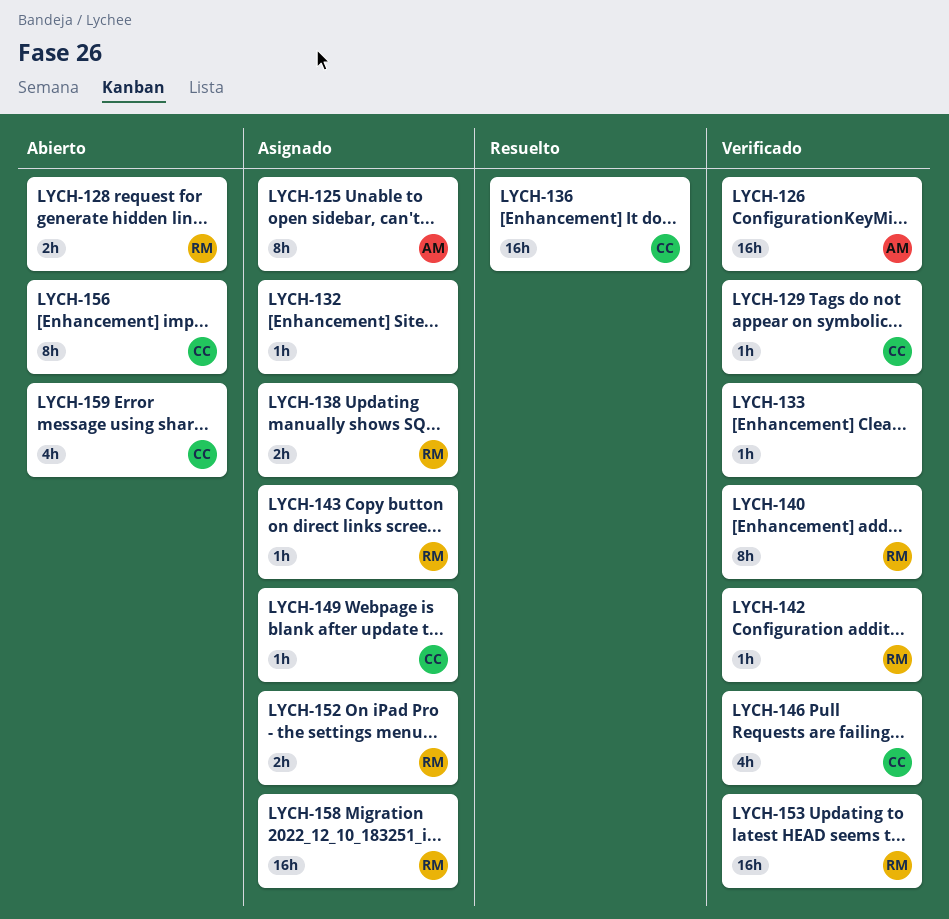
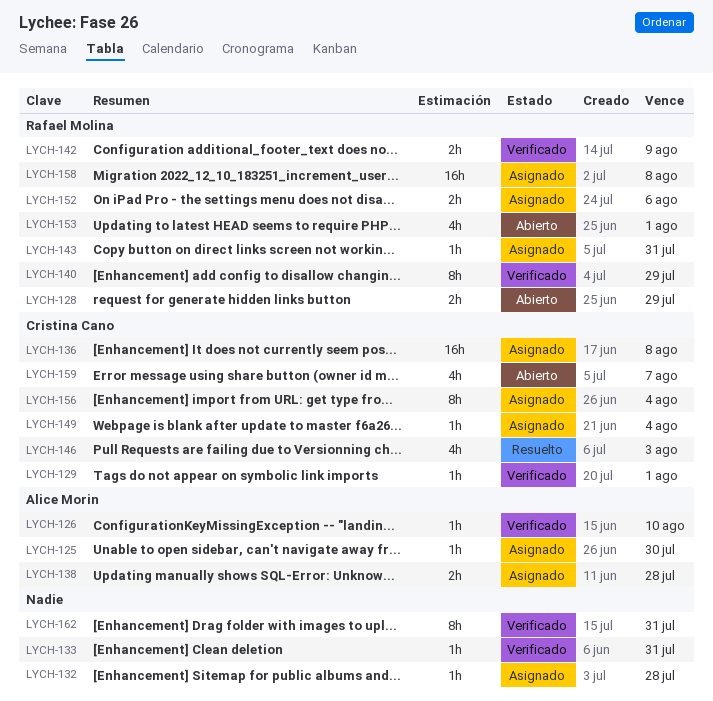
LYCH-125, estimate: 8h -> 1h
LYCH-126, estimate: 16h -> 1h
LYCH-136, status: Resuelto -> Asignado
LYCH-138, owner: Rafael Molina -> Alice Morin
LYCH-142, estimate: 1h -> 2h
LYCH-146, status: Verificado -> Resuelto
LYCH-153, status: Verificado -> Abierto
LYCH-153, estimate: 16h -> 4h
LYCH-156, status: Abierto -> Asignado
LYCH-162: none -> present

